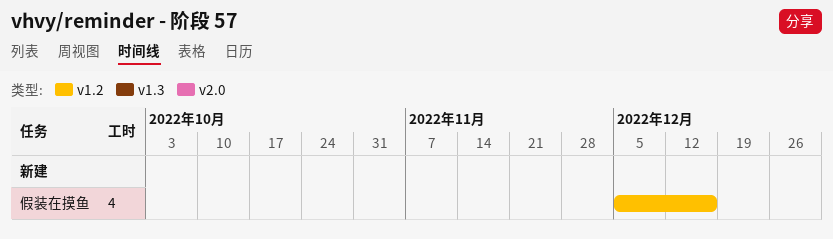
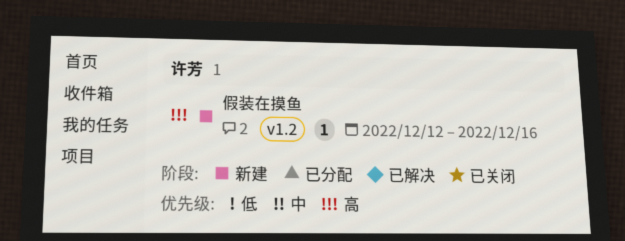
假装在摸鱼, estimate: 4 -> 1
假装在摸鱼, start: Dec 5 -> Dec 12

